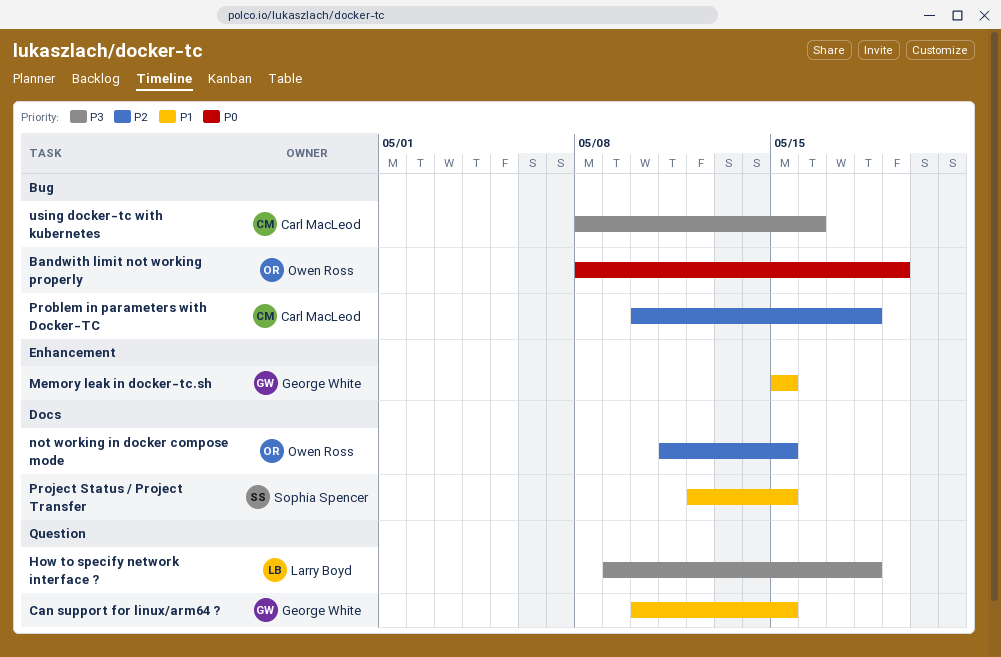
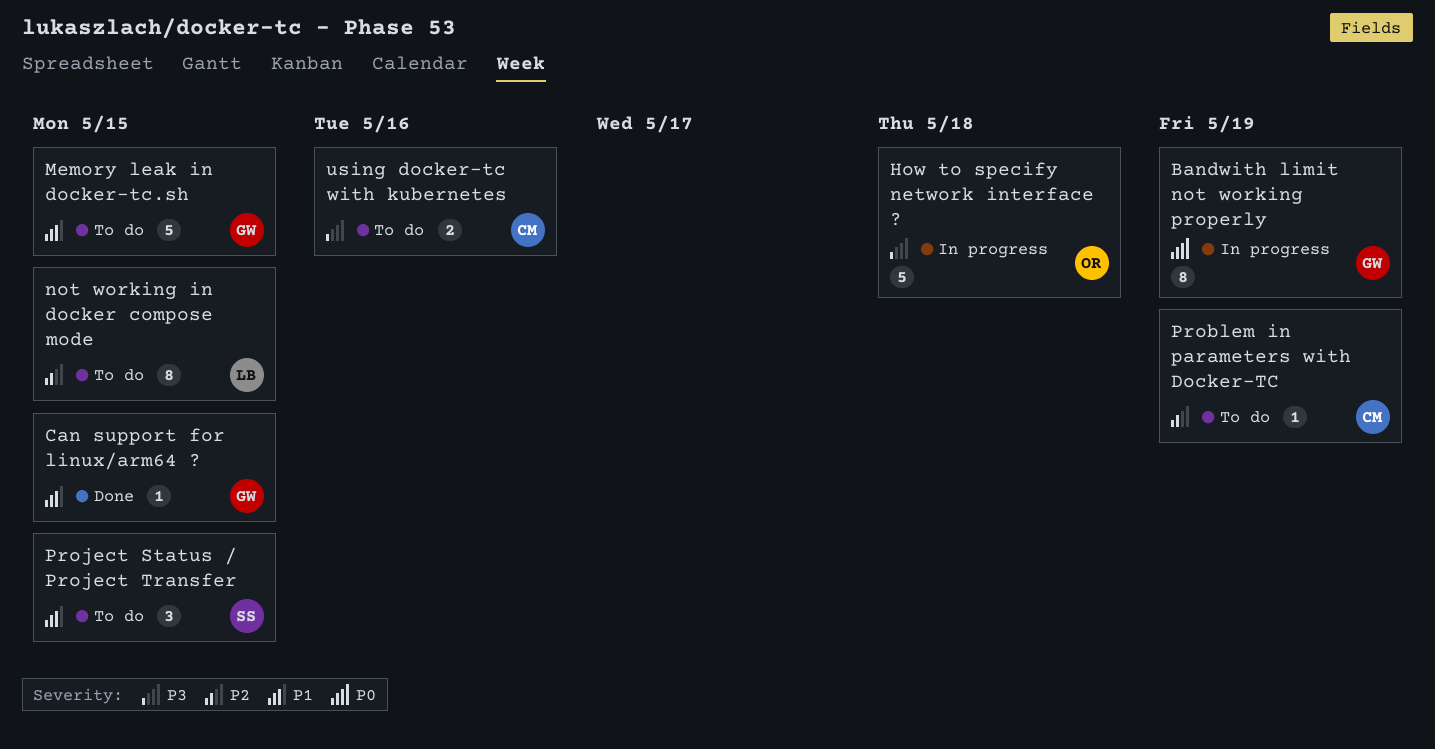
Bandwith limit not working properly, owner: Owen Ross -> George White
How to specify network interface ?, owner: Larry Boyd -> Owen Ross
not working in docker compose mode, owner: Owen Ross -> Larry Boyd
Problem in parameters with Docker-TC, due: May 18 -> May 19

